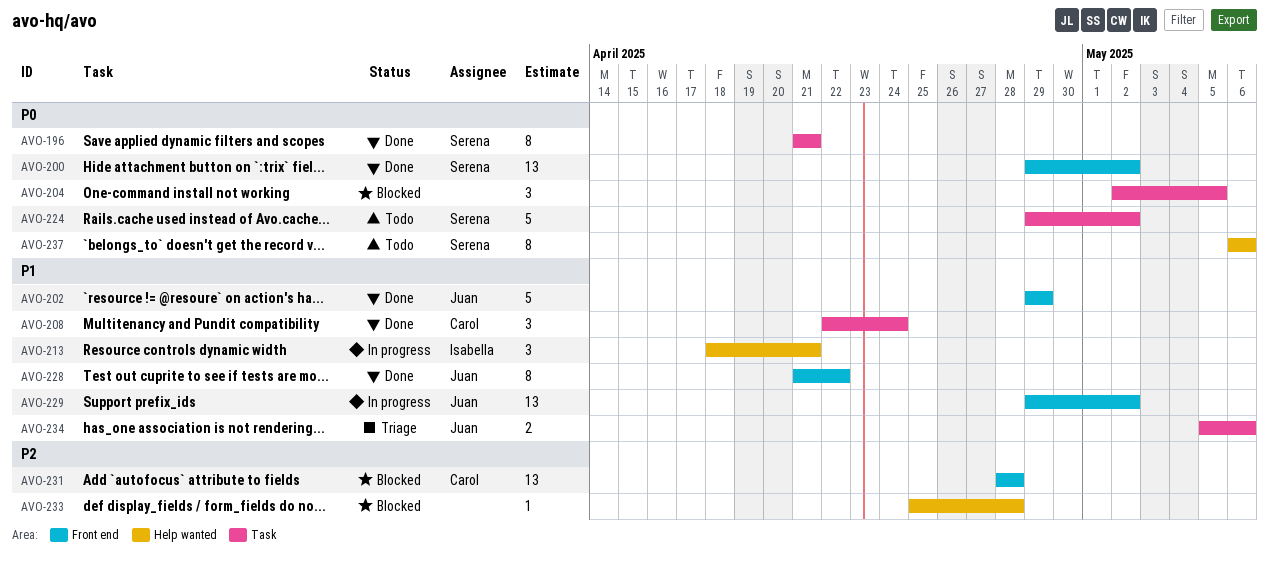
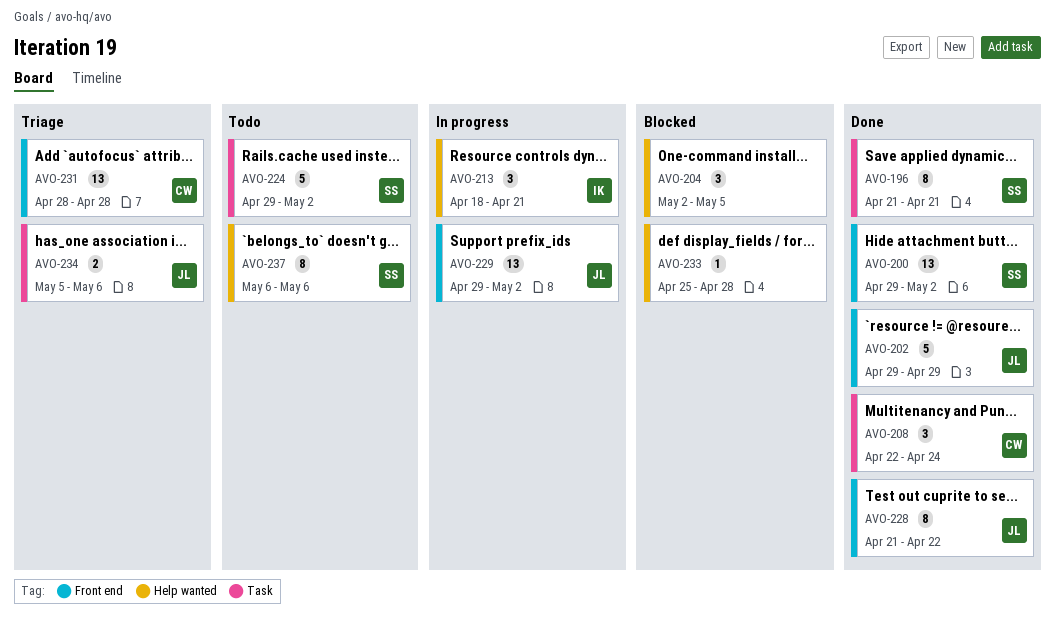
AVO-204, label: Task -> Help wanted
AVO-231, status: Blocked -> Triage

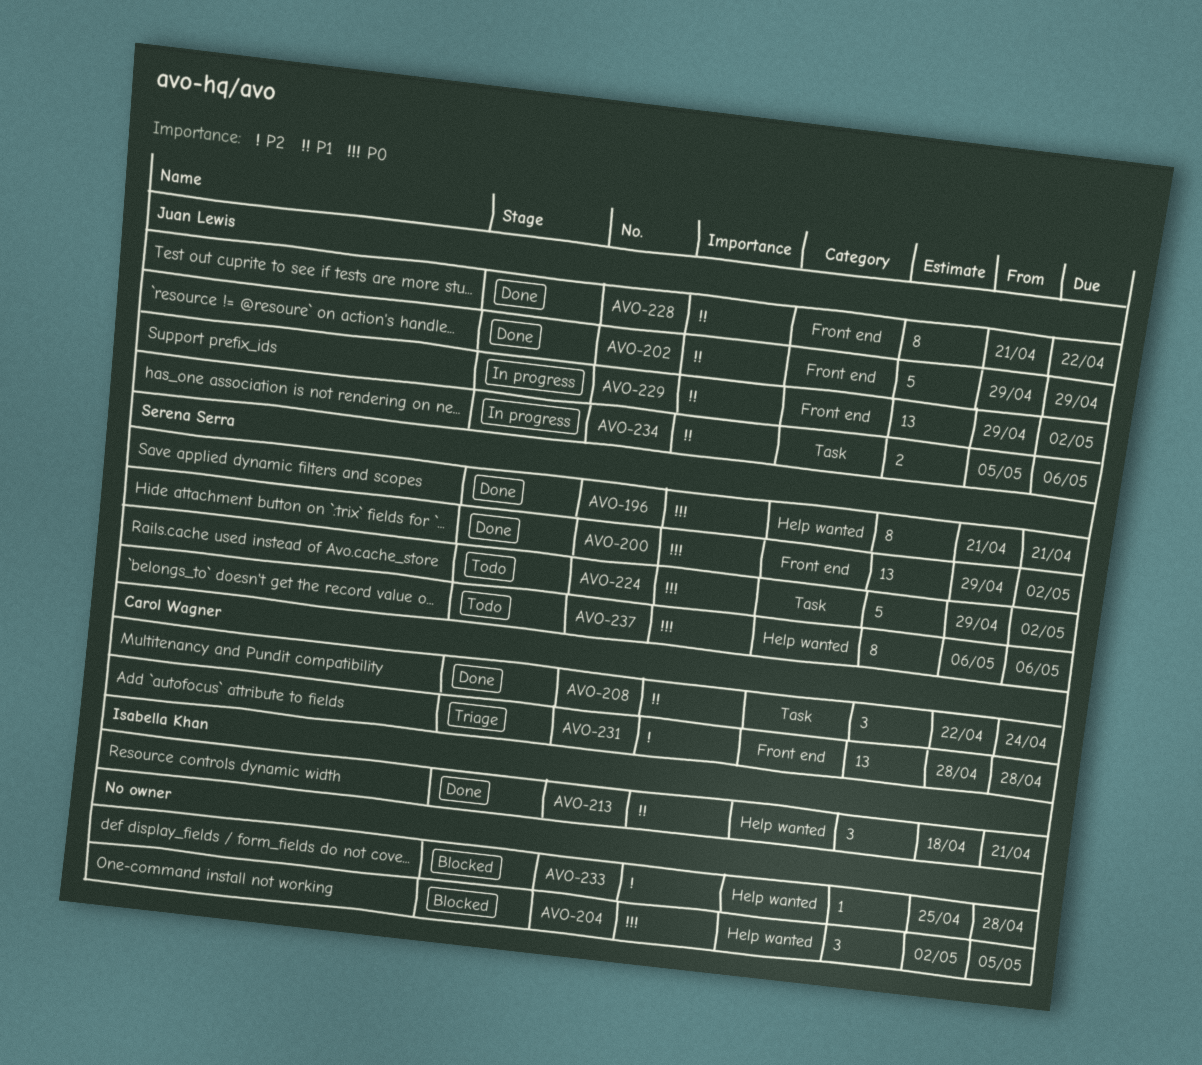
AVO-196, label: Task -> Help wanted
AVO-213, status: In progress -> Done
AVO-234, status: Triage -> In progress

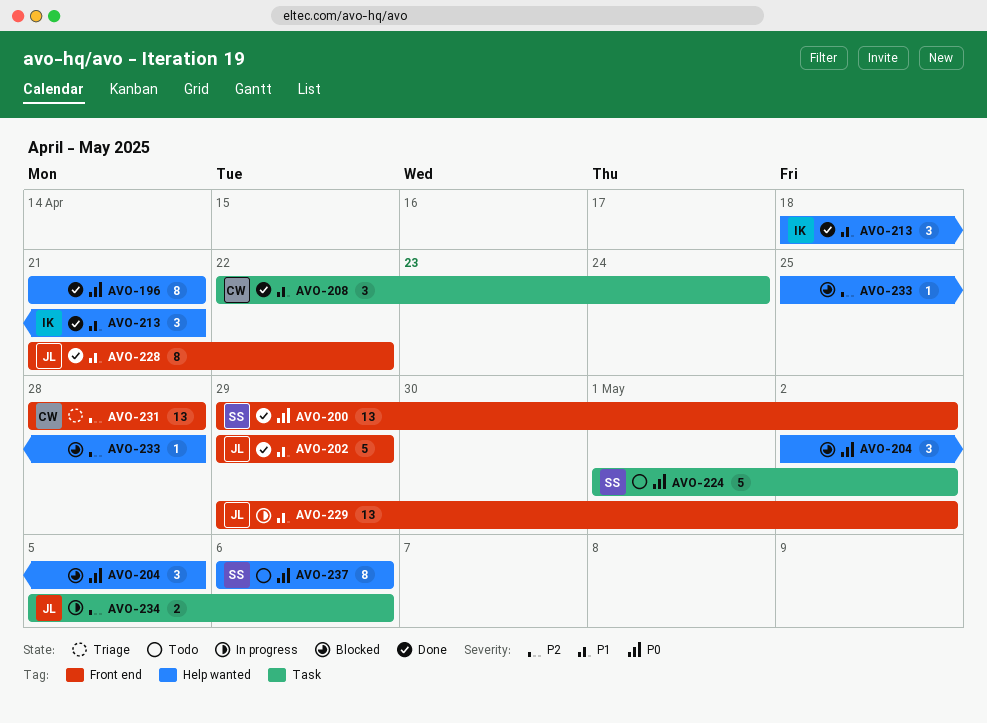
AVO-196, owner: Serena Serra -> none
AVO-224, start: Apr 29 -> May 1
AVO-234, priority: P1 -> P2

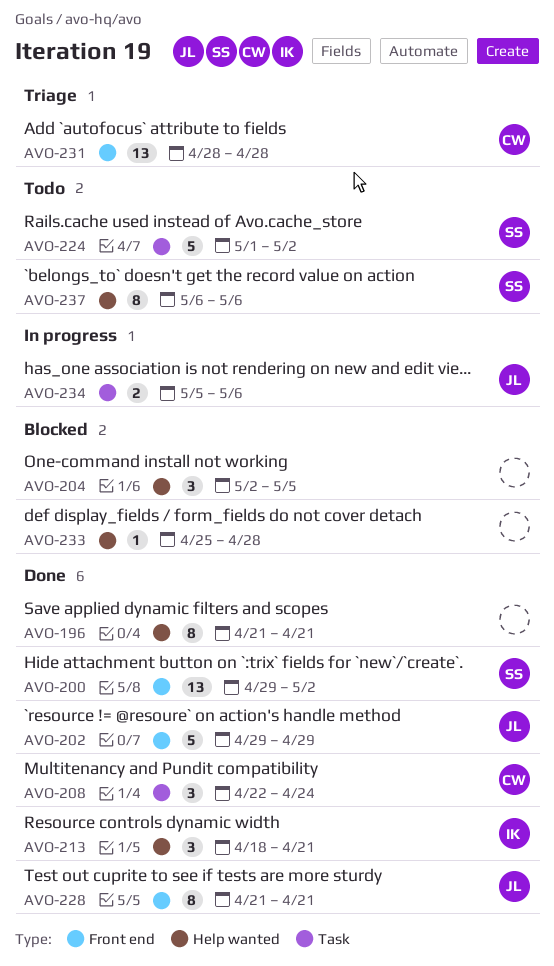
AVO-228, due: Apr 22 -> Apr 21
AVO-229: present -> none

